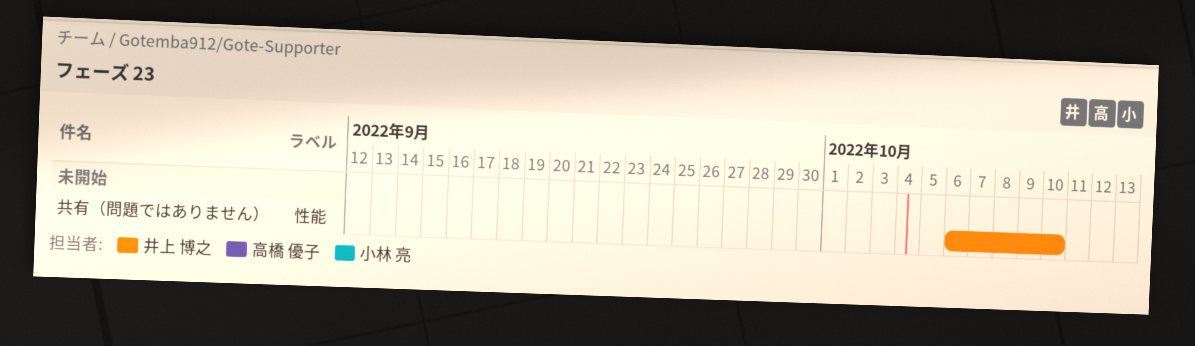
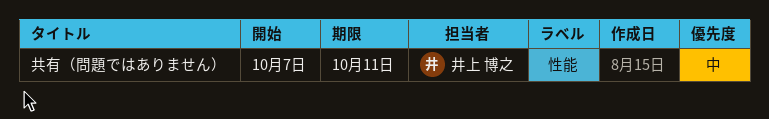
共有（問題ではありません）, start: Oct 6 -> Oct 7
共有（問題ではありません）, due: Oct 10 -> Oct 11

